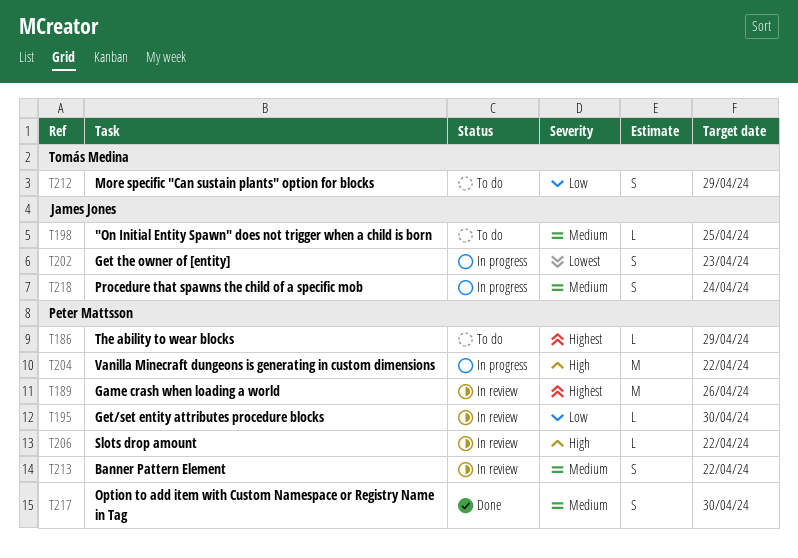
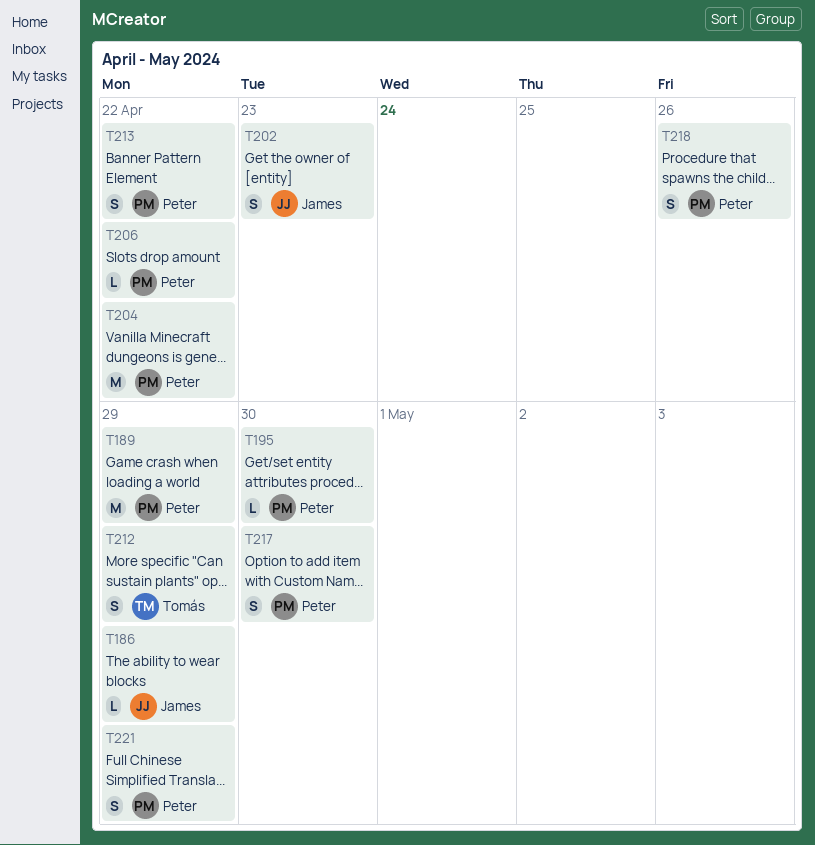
T186, owner: Peter Mattsson -> James Jones
T189, due: Apr 26 -> Apr 29
T198: present -> none
T218, owner: James Jones -> Peter Mattsson
T218, due: Apr 24 -> Apr 26
T221: none -> present

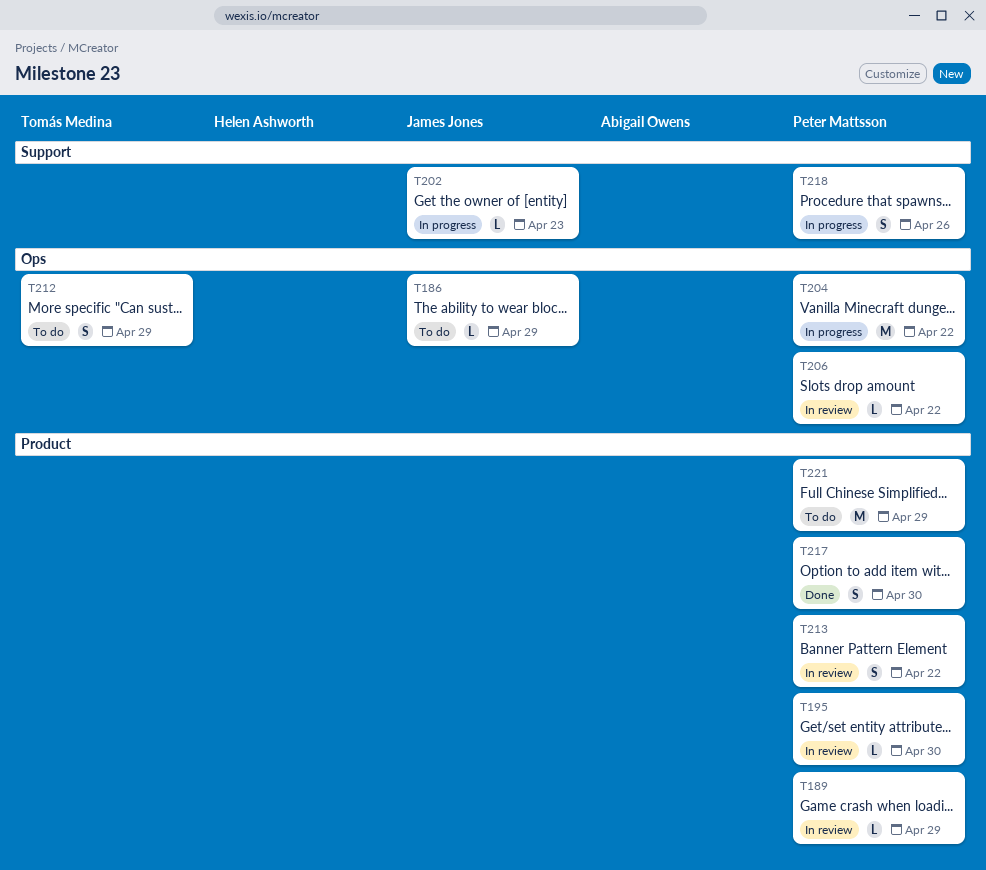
T189, estimate: M -> L
T202, estimate: S -> L
T221, estimate: S -> M

